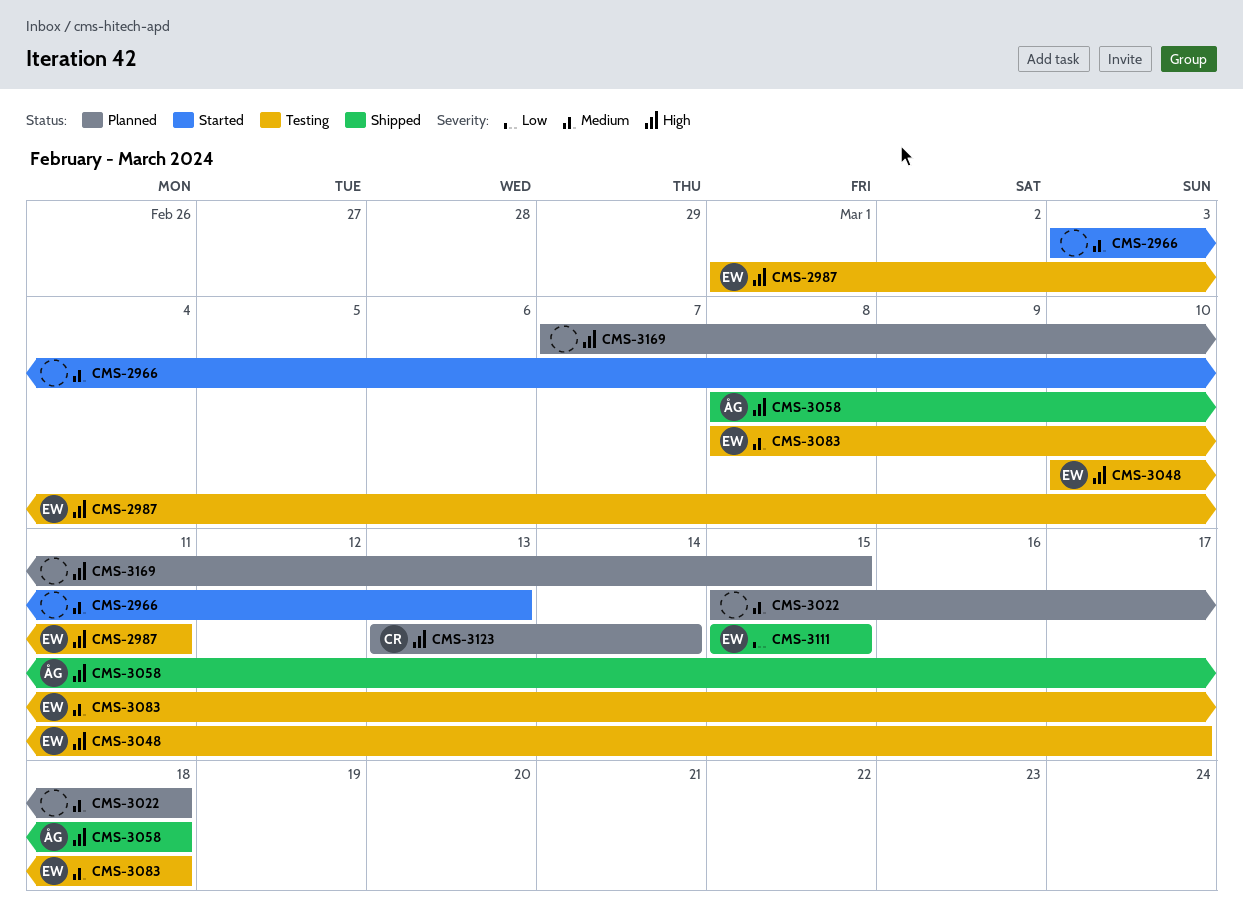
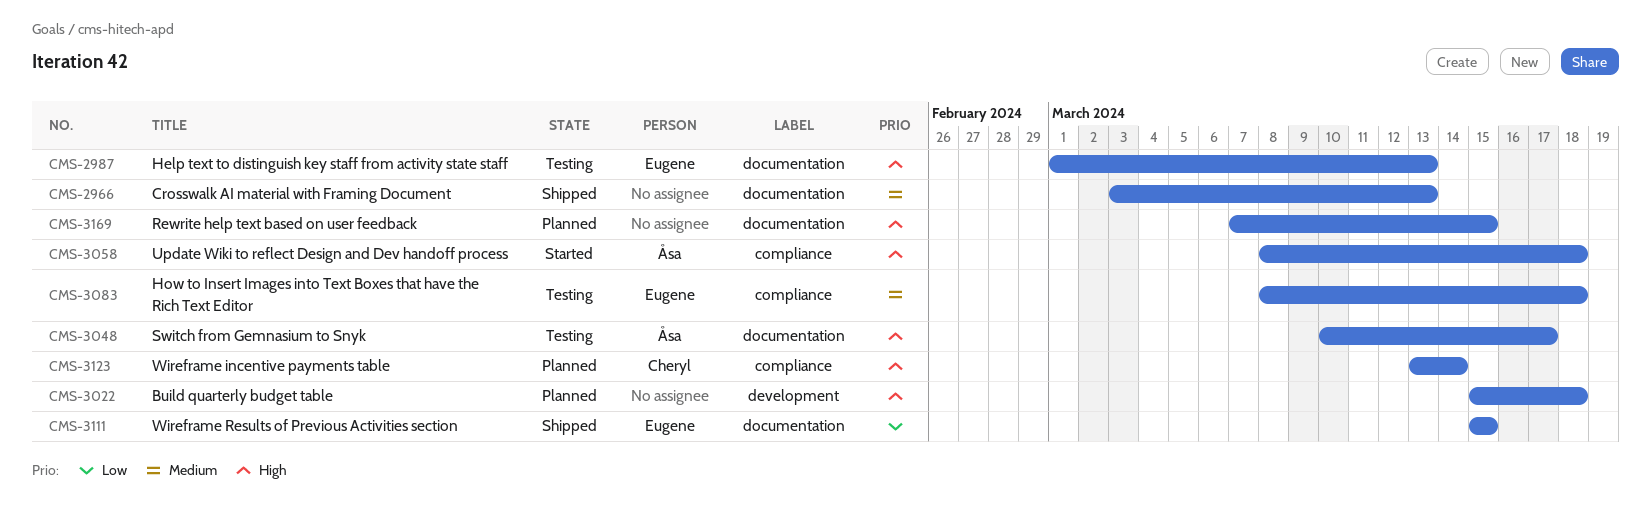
CMS-2966, status: Started -> Shipped
CMS-2987, due: Mar 11 -> Mar 13
CMS-3022, priority: Medium -> High
CMS-3048, owner: Eugene -> Åsa
CMS-3058, status: Shipped -> Started

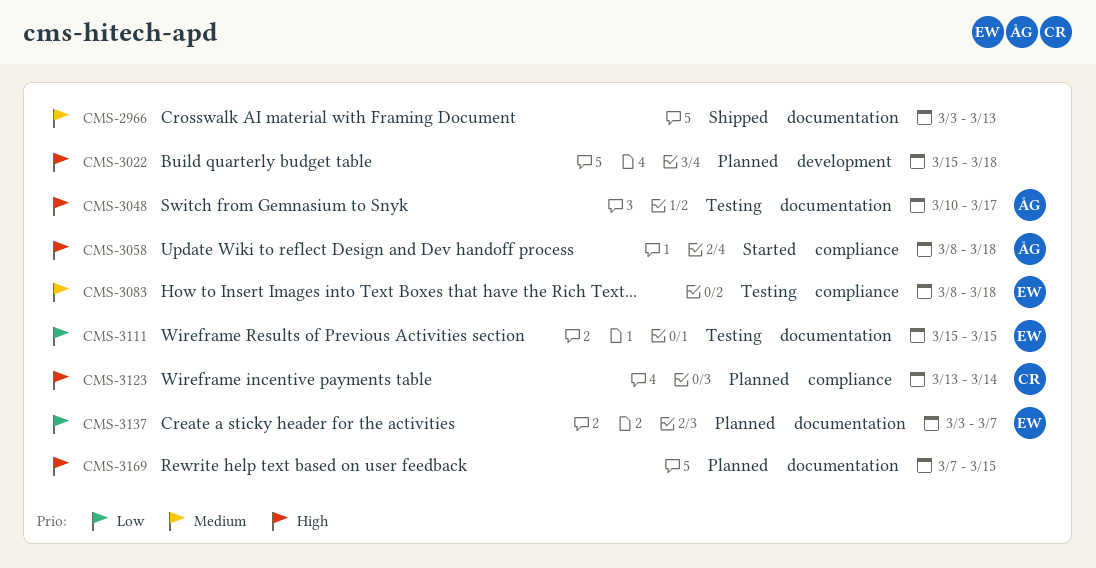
CMS-2987: present -> none
CMS-3111, status: Shipped -> Testing
CMS-3137: none -> present

